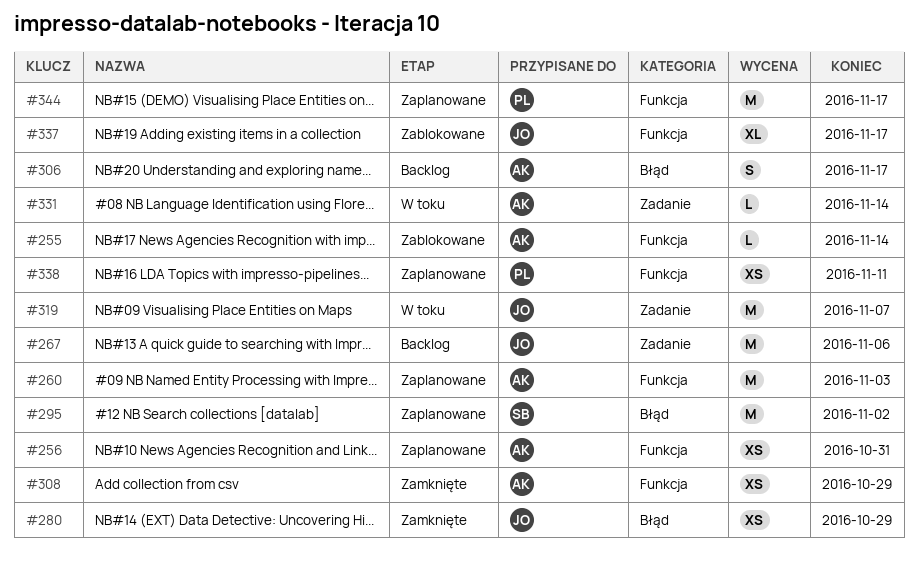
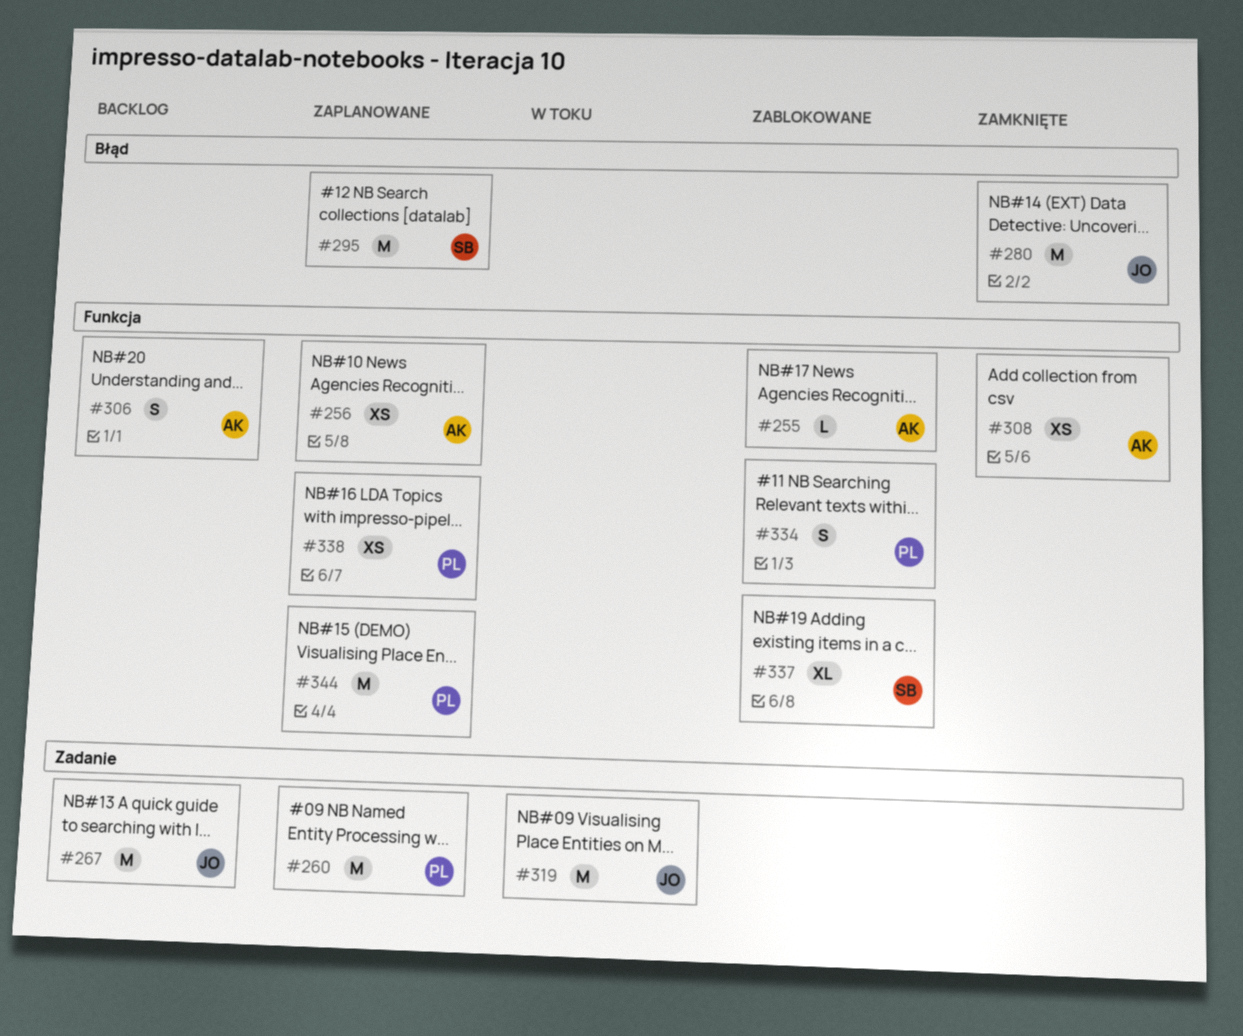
#260, owner: AK -> PL
#260, label: Funkcja -> Zadanie
#280, estimate: XS -> M
#306, label: Błąd -> Funkcja
#331: present -> none
#334: none -> present
#337, owner: JO -> SB

